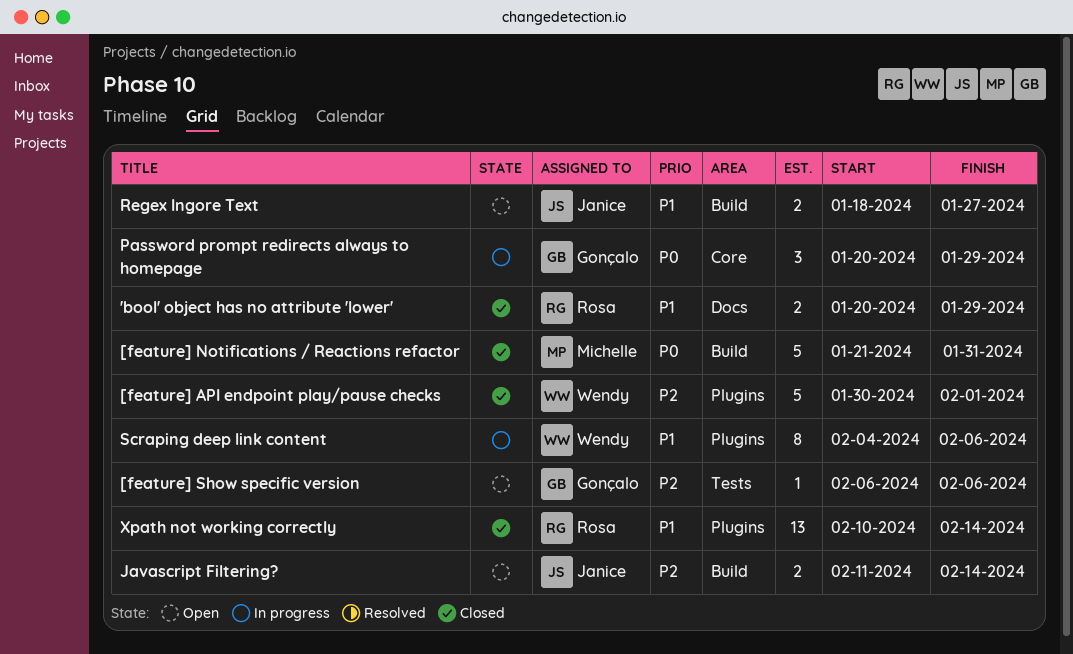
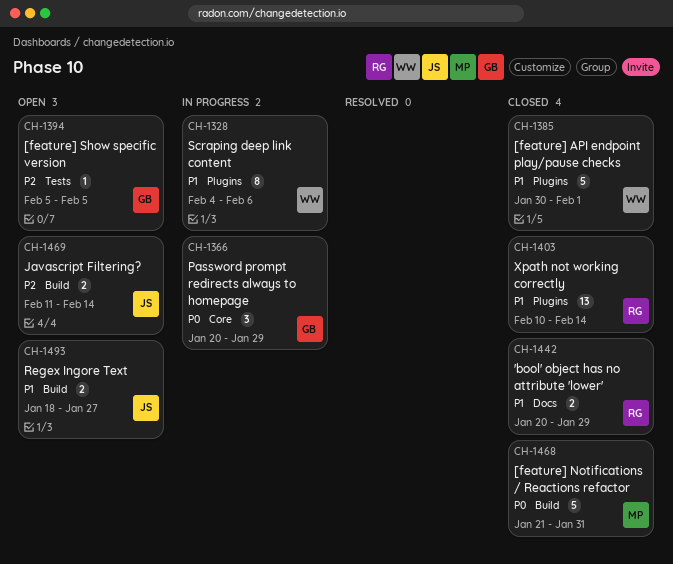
[feature] API endpoint play/pause checks, priority: P2 -> P1
[feature] Show specific version, start: Feb 6 -> Feb 5
[feature] Show specific version, due: Feb 6 -> Feb 5

